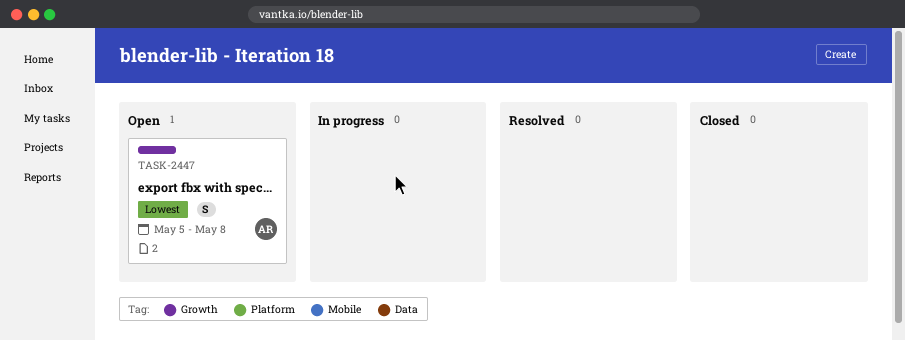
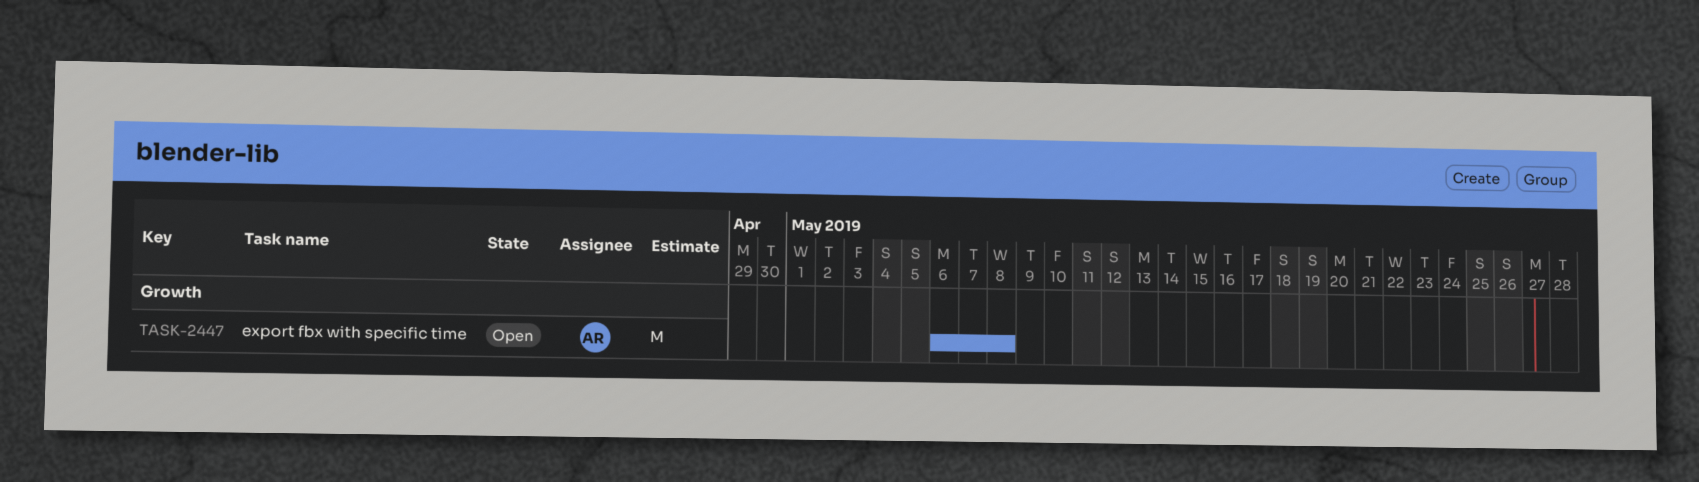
TASK-2447, estimate: S -> M
TASK-2447, start: May 5 -> May 6

